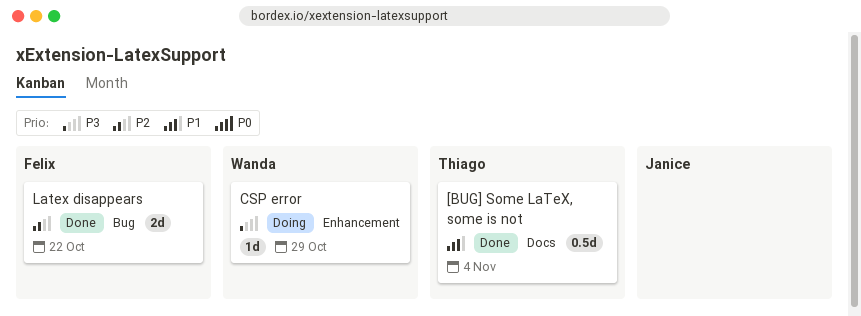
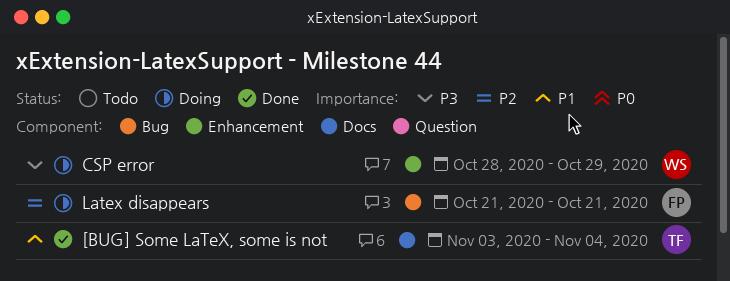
Latex disappears, status: Done -> Doing
Latex disappears, due: Oct 22 -> Oct 21

